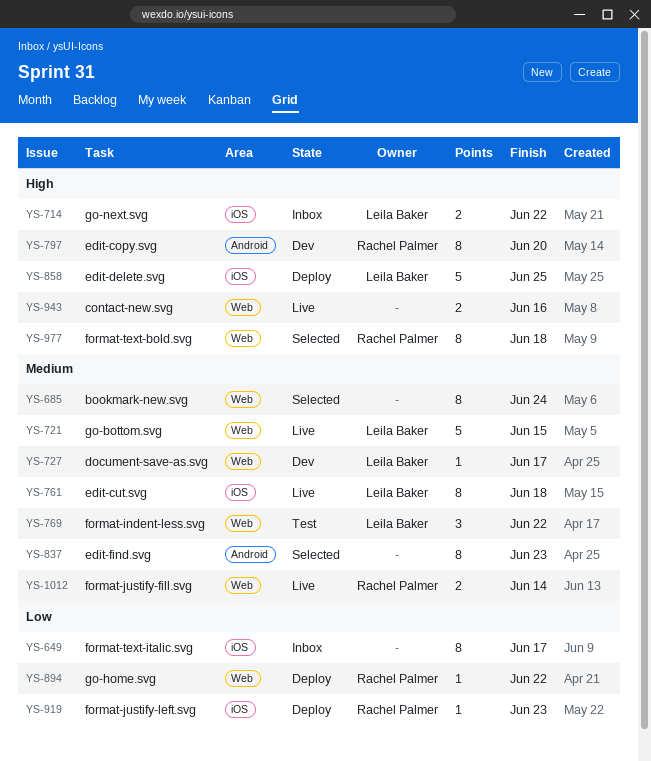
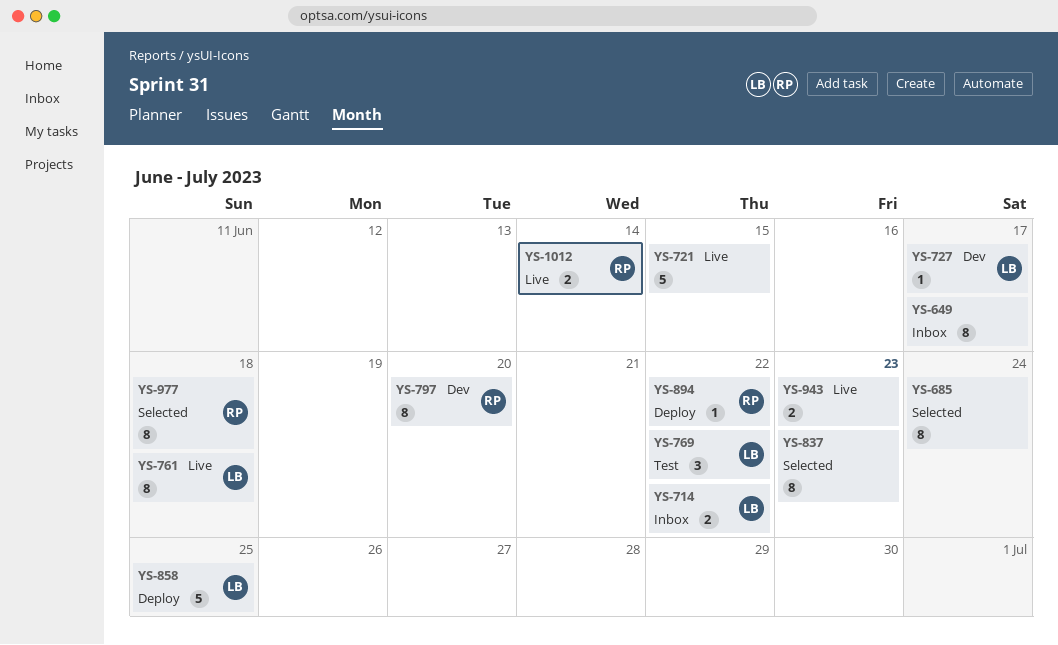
YS-721, owner: Leila Baker -> none
YS-919: present -> none
YS-943, due: Jun 16 -> Jun 23

